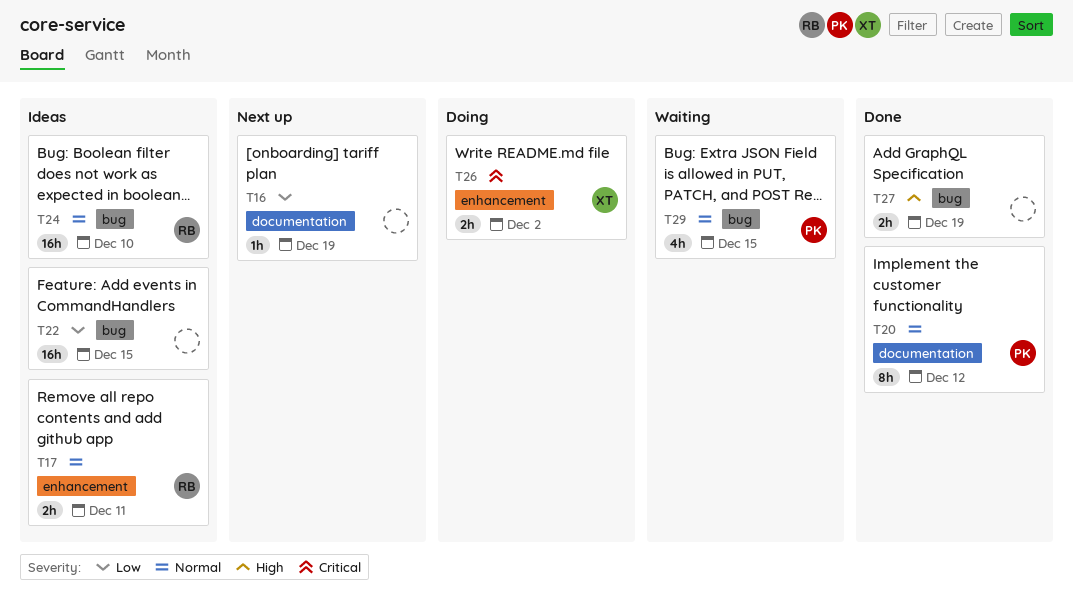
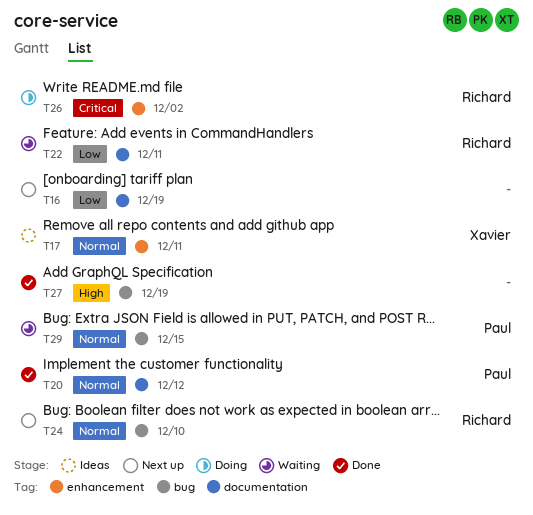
T17, owner: Richard -> Xavier
T22, status: Ideas -> Waiting
T22, owner: none -> Richard
T22, label: bug -> documentation
T22, due: Dec 15 -> Dec 11
T24, status: Ideas -> Next up
T26, owner: Xavier -> Richard

